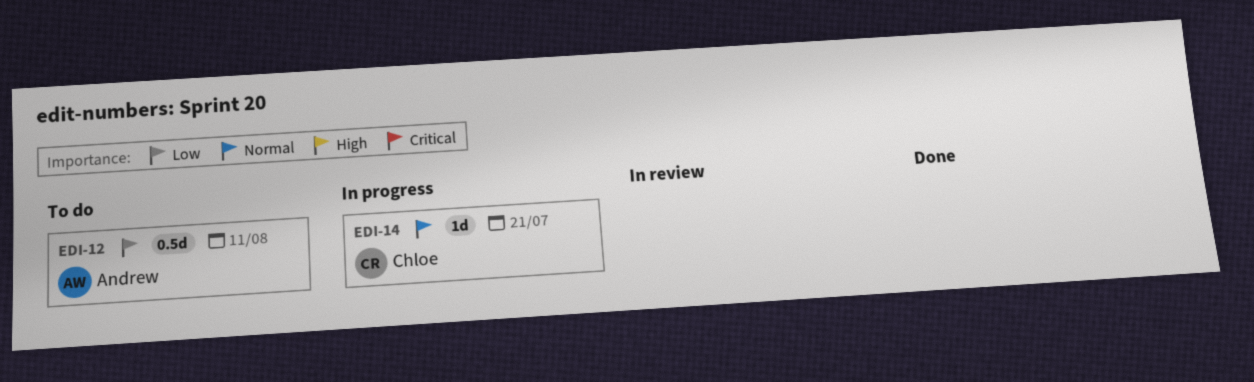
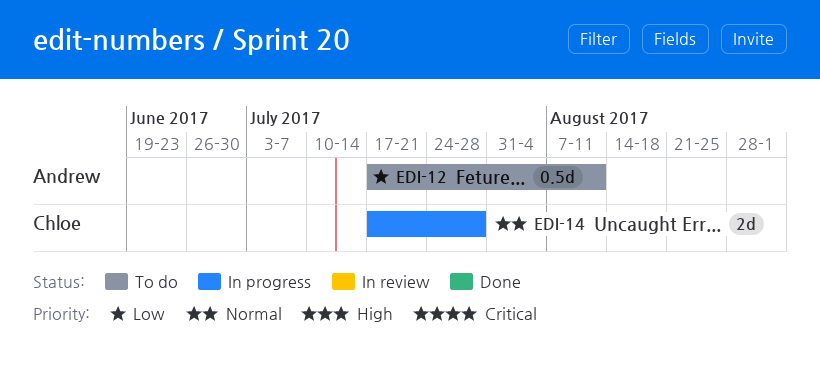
EDI-14, estimate: 1d -> 2d
EDI-14, due: Jul 21 -> Jul 28

